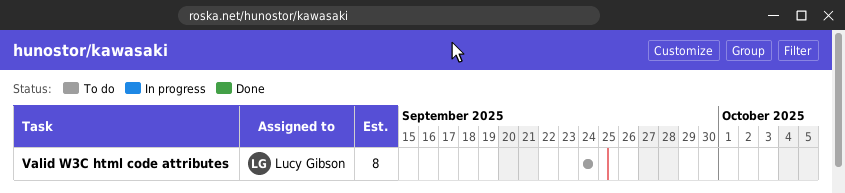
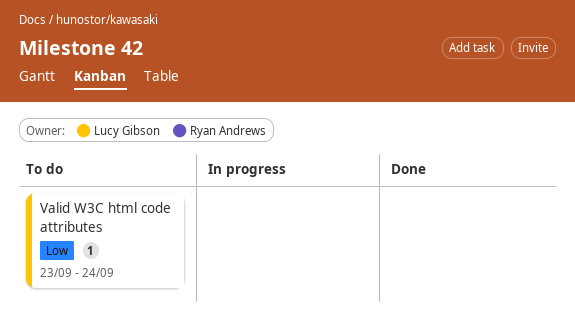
Valid W3C html code attributes, estimate: 8 -> 1
Valid W3C html code attributes, start: Sep 24 -> Sep 23

